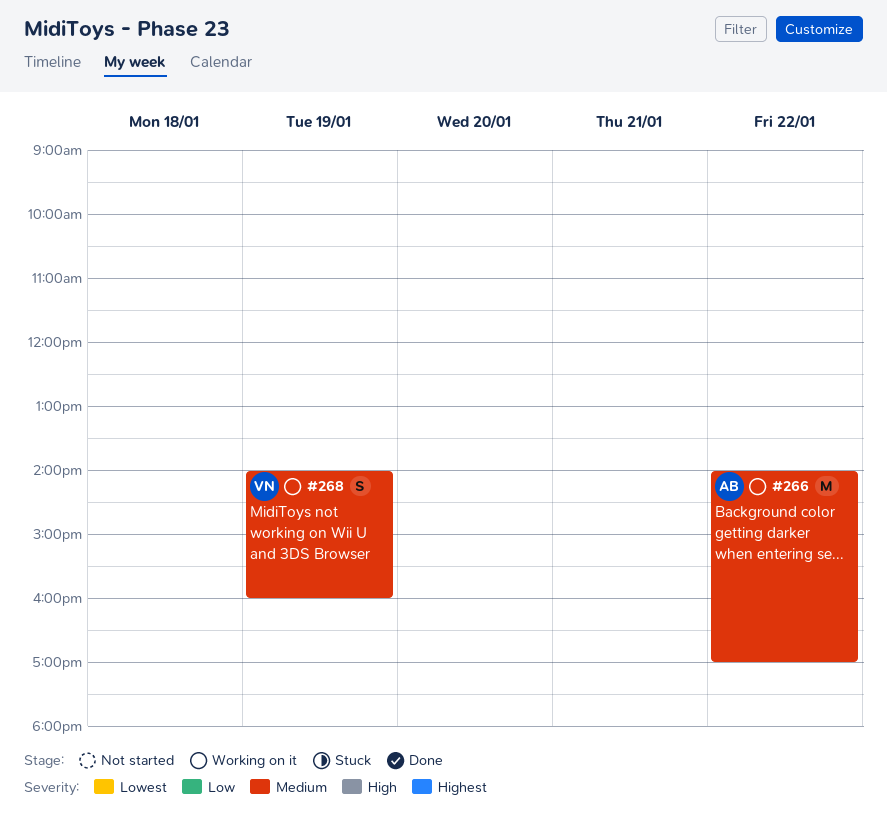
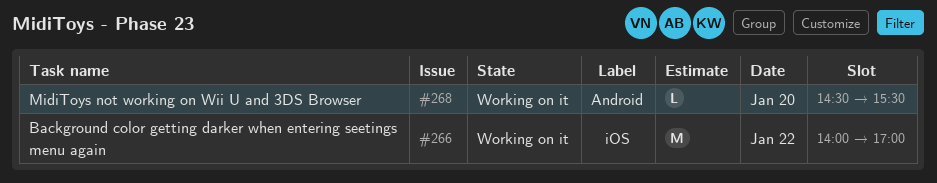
#268, estimate: S -> L
#268, day: Jan 19 -> Jan 20
#268, begins: 14:00 -> 14:30
#268, ends: 16:00 -> 15:30

